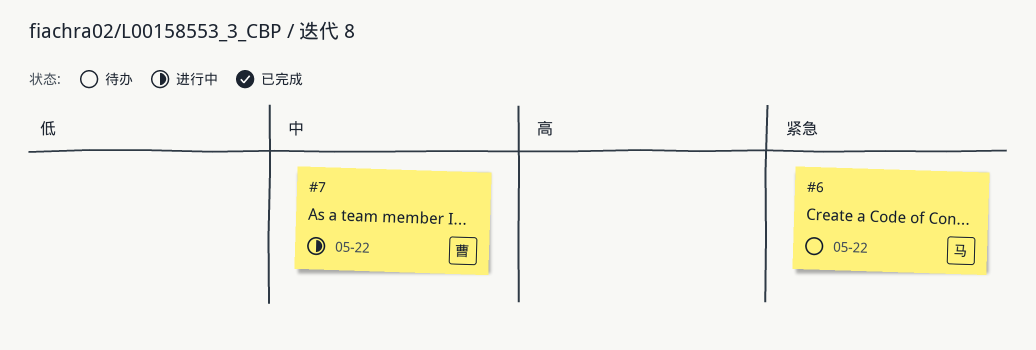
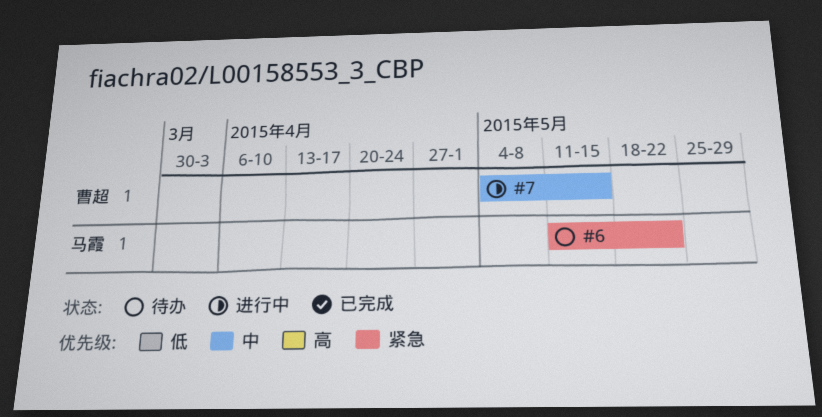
#7, due: May 22 -> May 15

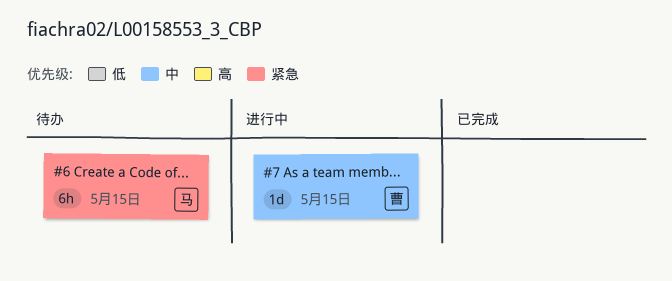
#6, due: May 22 -> May 15

